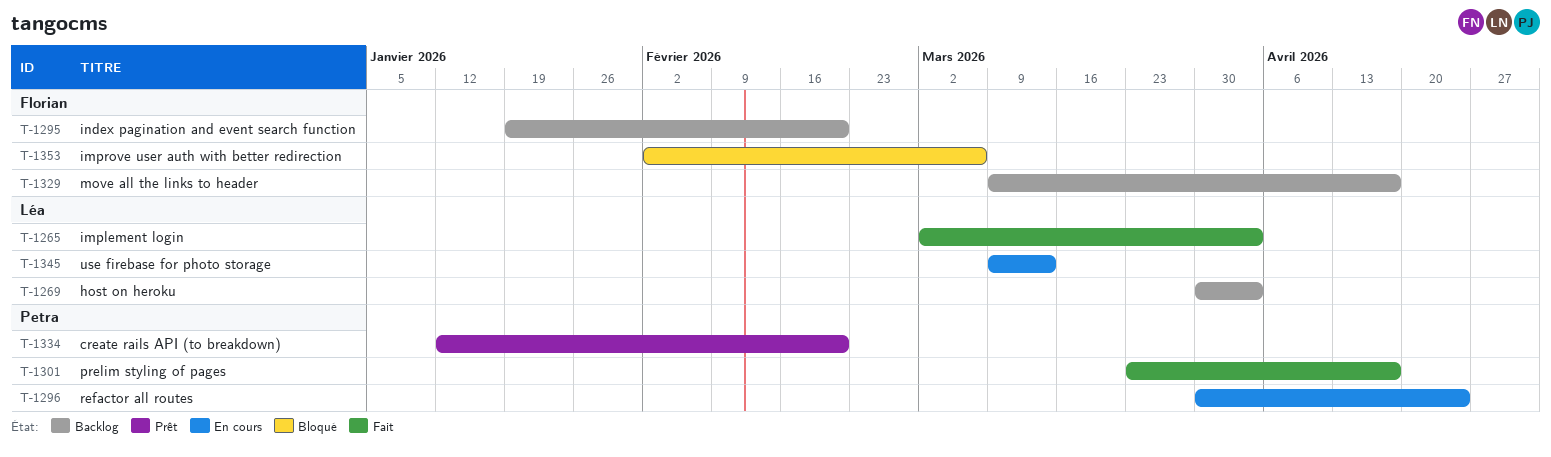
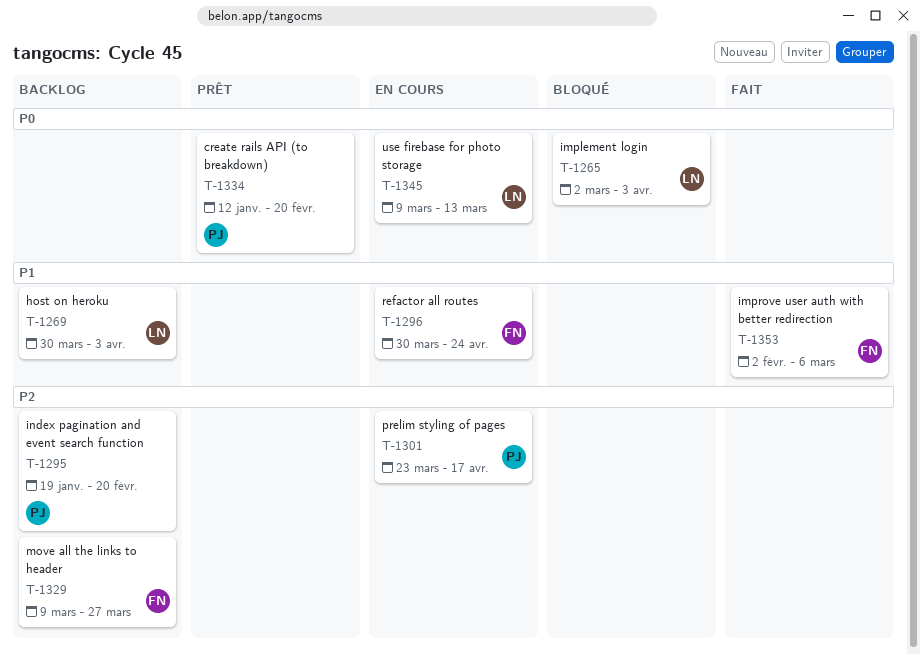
T-1265, status: Fait -> Bloqué
T-1295, owner: Florian -> Petra
T-1296, owner: Petra -> Florian
T-1301, status: Fait -> En cours
T-1329, due: Apr 17 -> Mar 27
T-1353, status: Bloqué -> Fait

